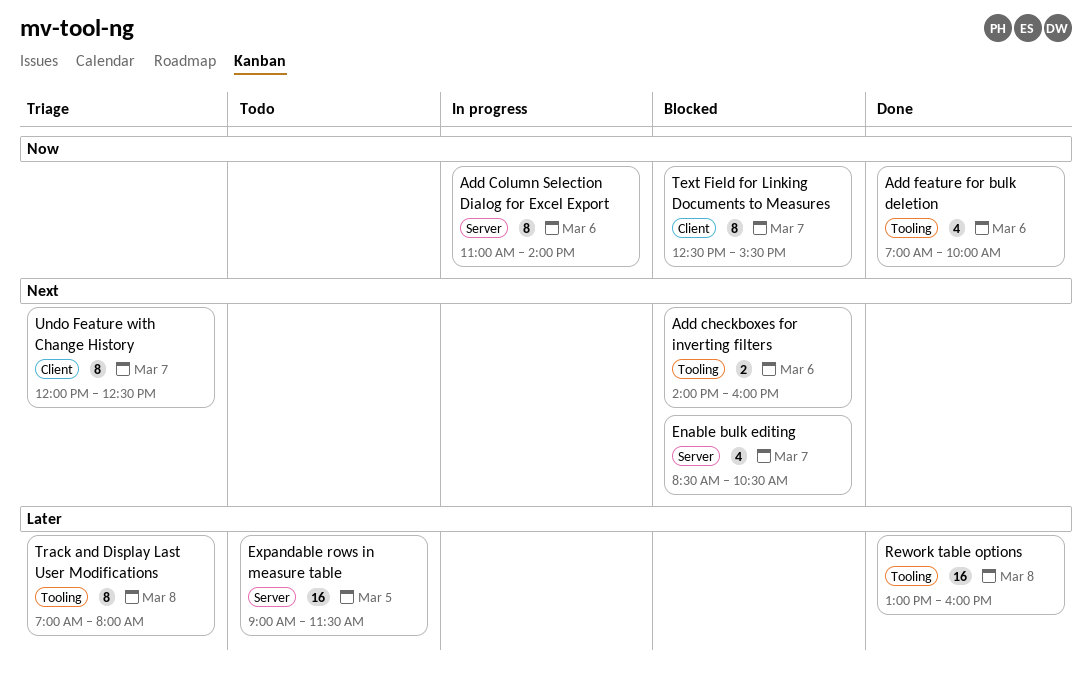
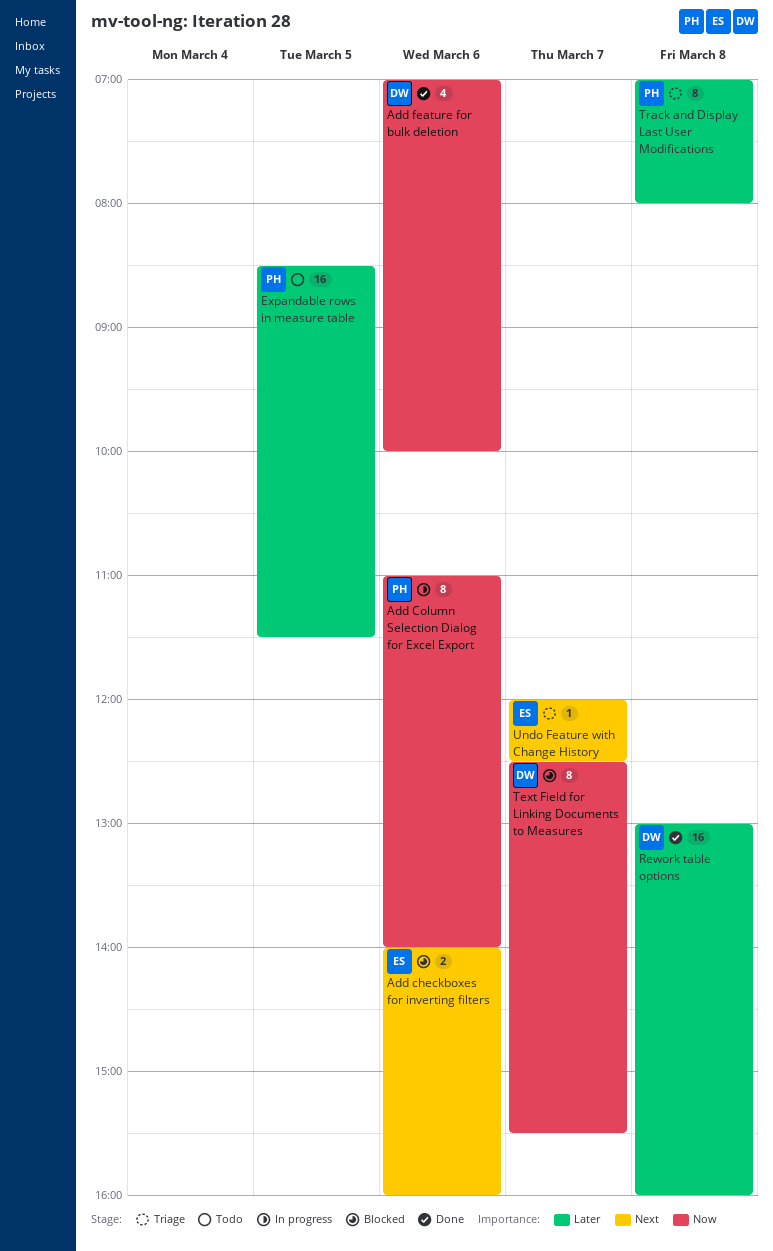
Enable bulk editing: present -> none
Expandable rows in measure table, begins: 09:00 -> 08:30
Undo Feature with Change History, estimate: 8 -> 1

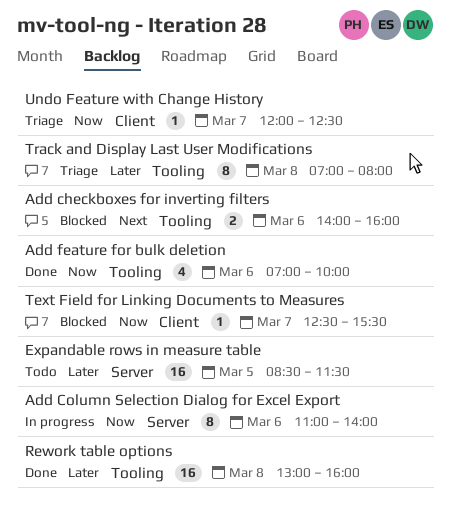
Text Field for Linking Documents to Measures, estimate: 8 -> 1
Undo Feature with Change History, priority: Next -> Now

